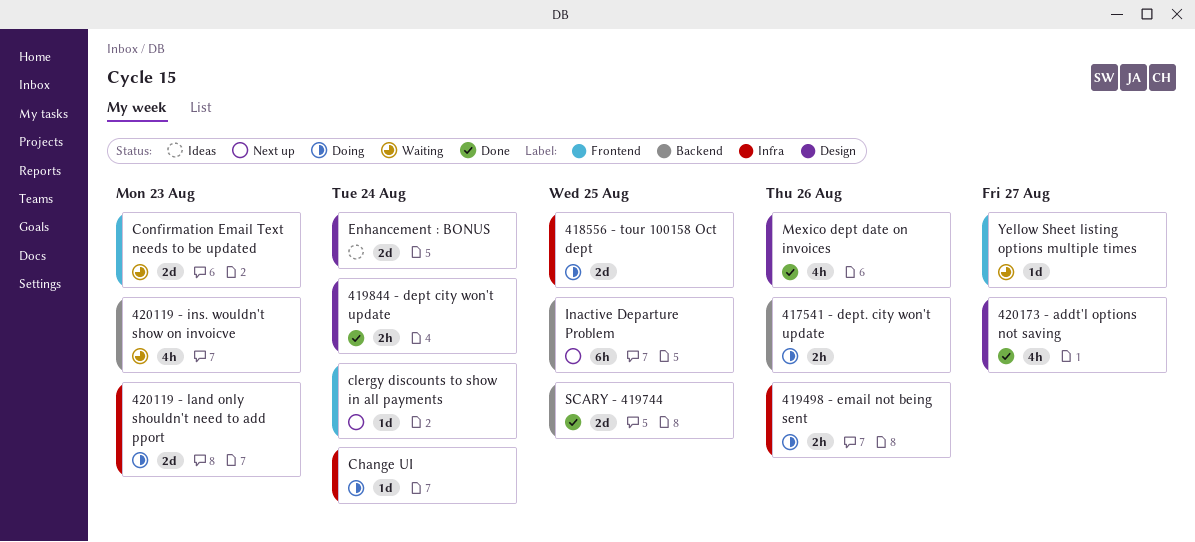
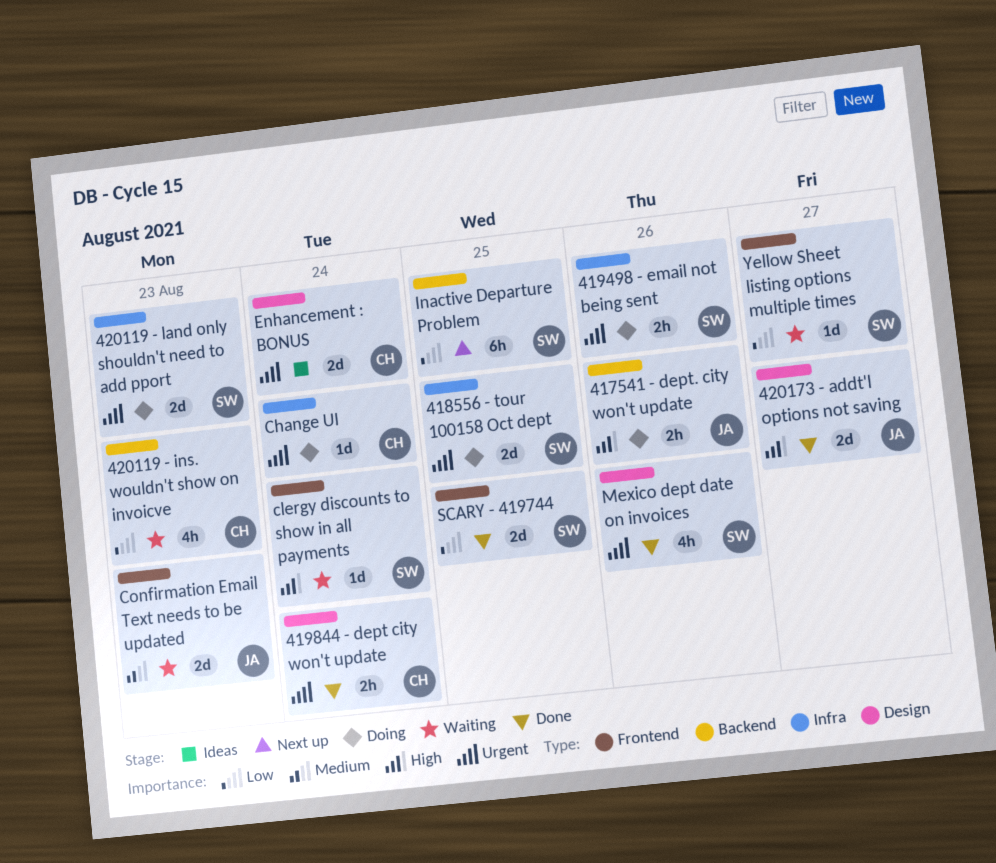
420173 - addt'l options not saving, estimate: 4h -> 2d
clergy discounts to show in all payments, status: Next up -> Waiting
SCARY - 419744, label: Backend -> Frontend

